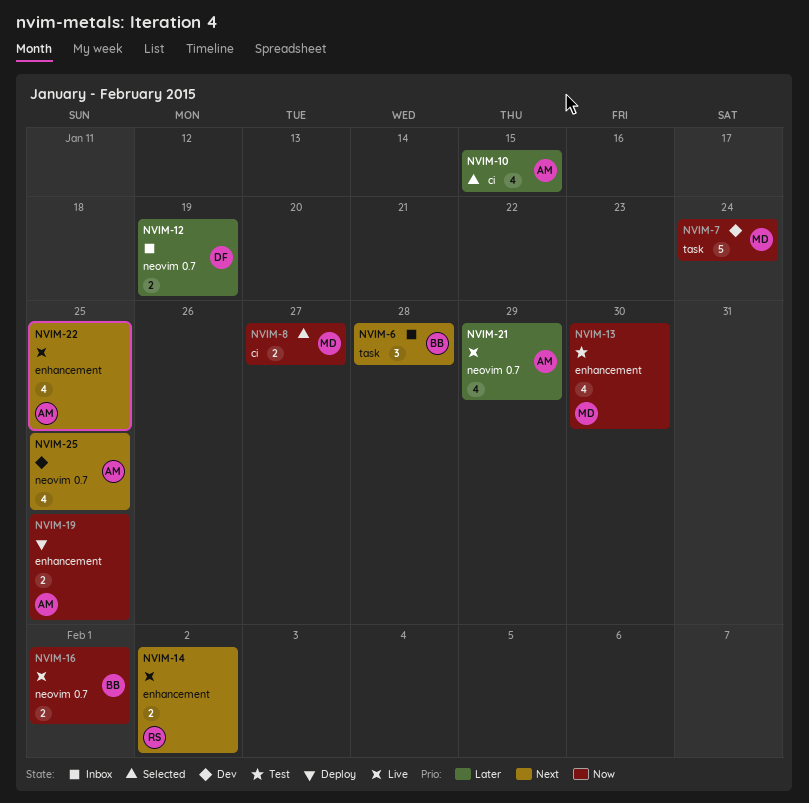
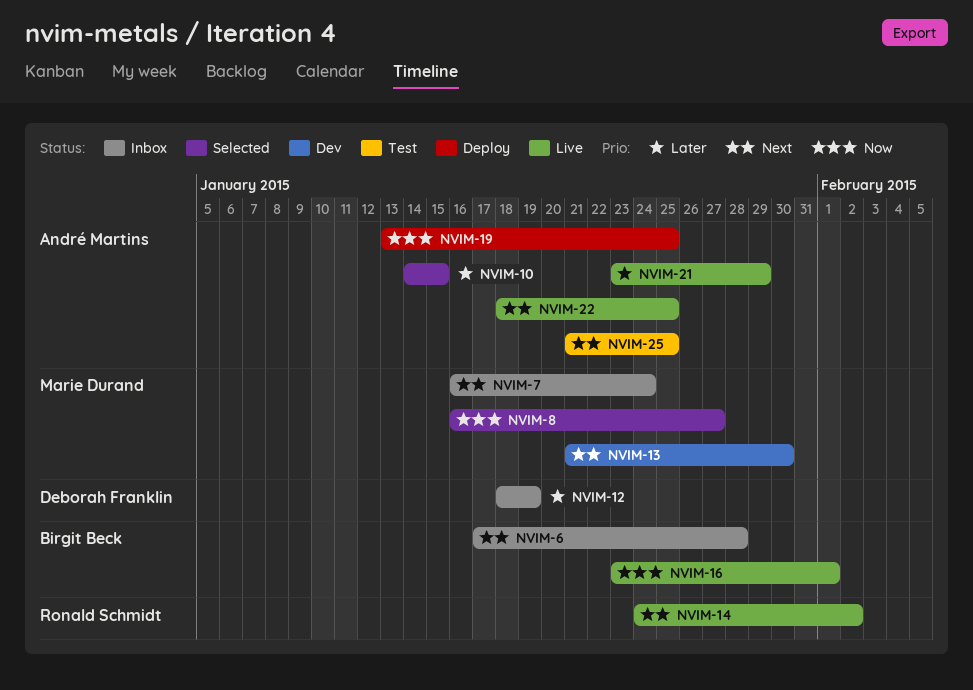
NVIM-7, status: Dev -> Inbox
NVIM-7, priority: Now -> Next
NVIM-13, status: Test -> Dev
NVIM-13, priority: Now -> Next
NVIM-25, status: Dev -> Test

